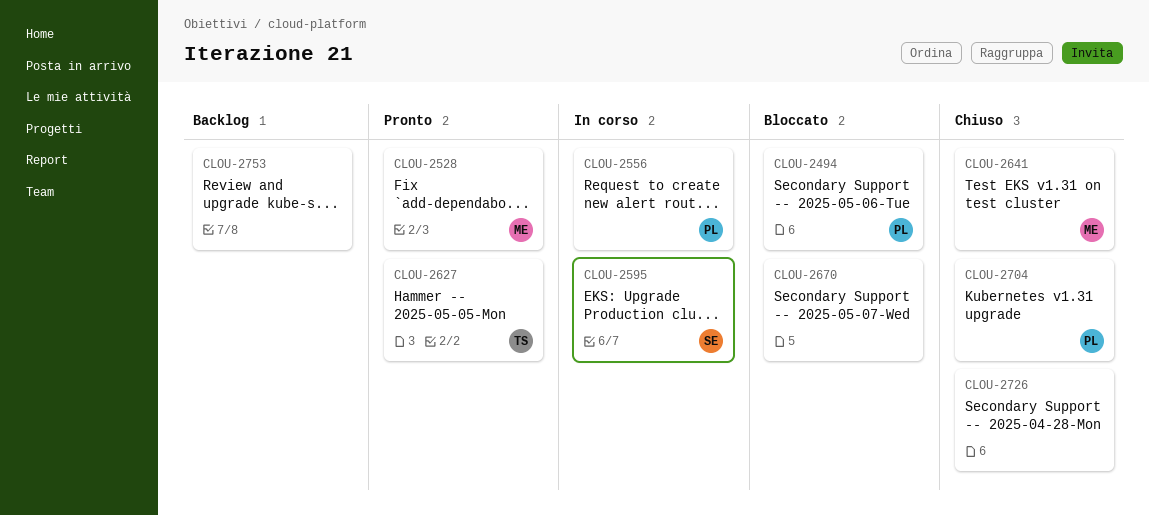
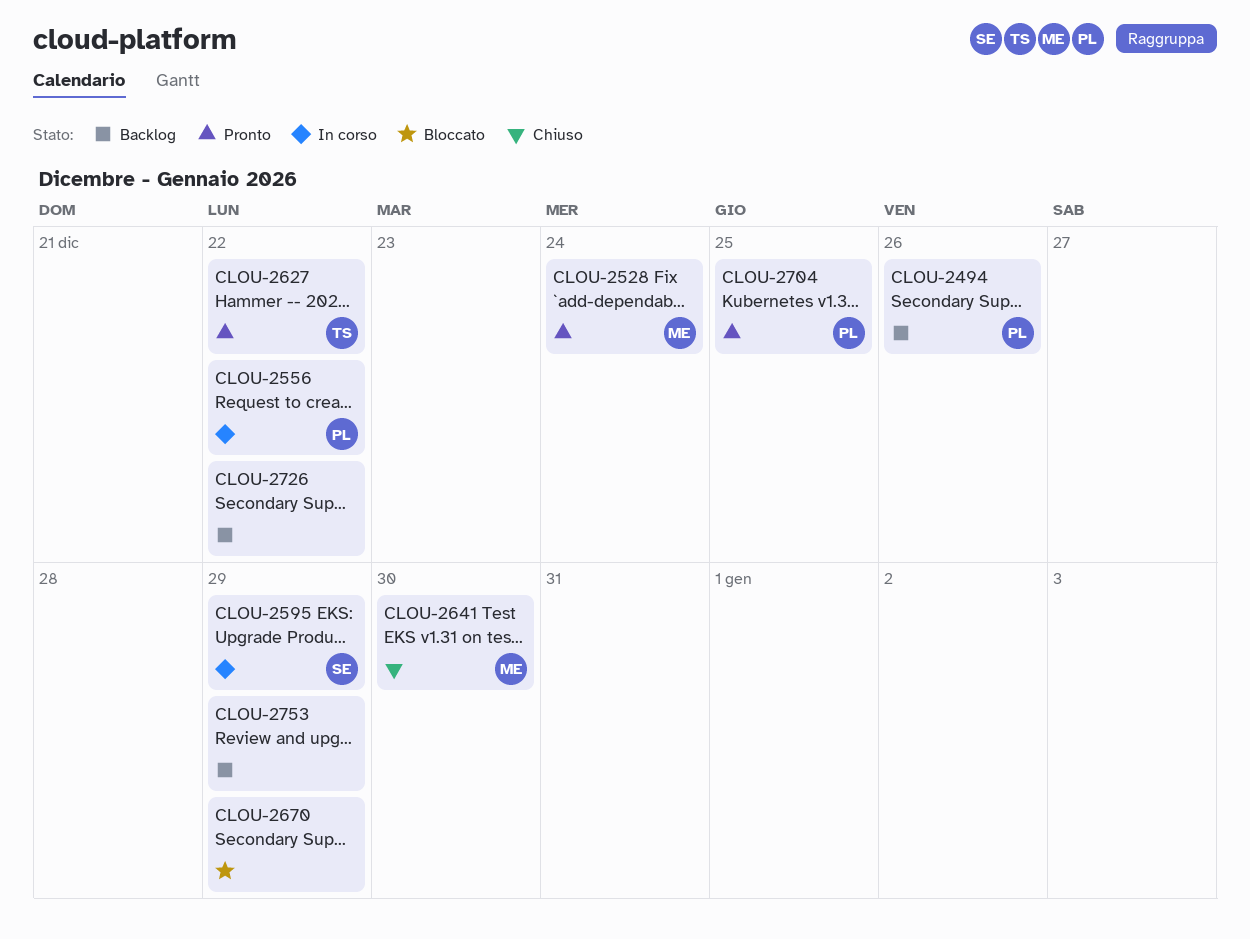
CLOU-2494, status: Bloccato -> Backlog
CLOU-2704, status: Chiuso -> Pronto
CLOU-2726, status: Chiuso -> Backlog

